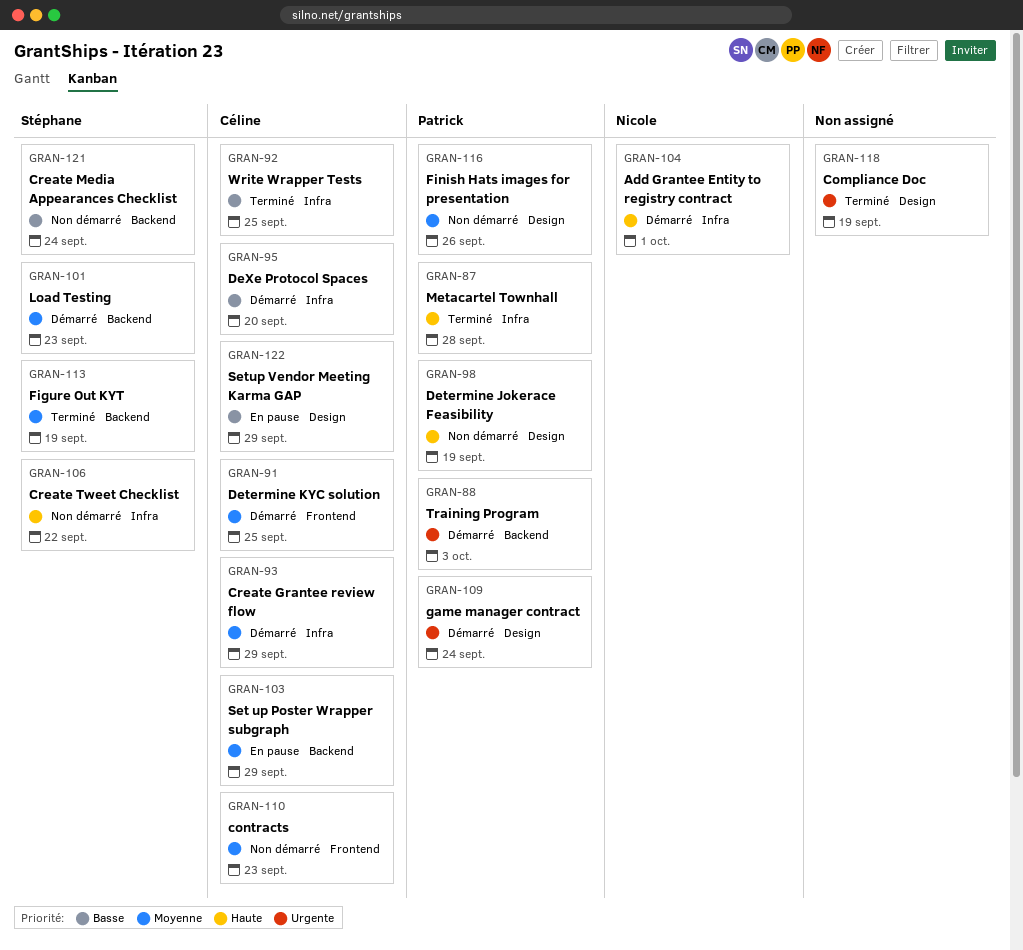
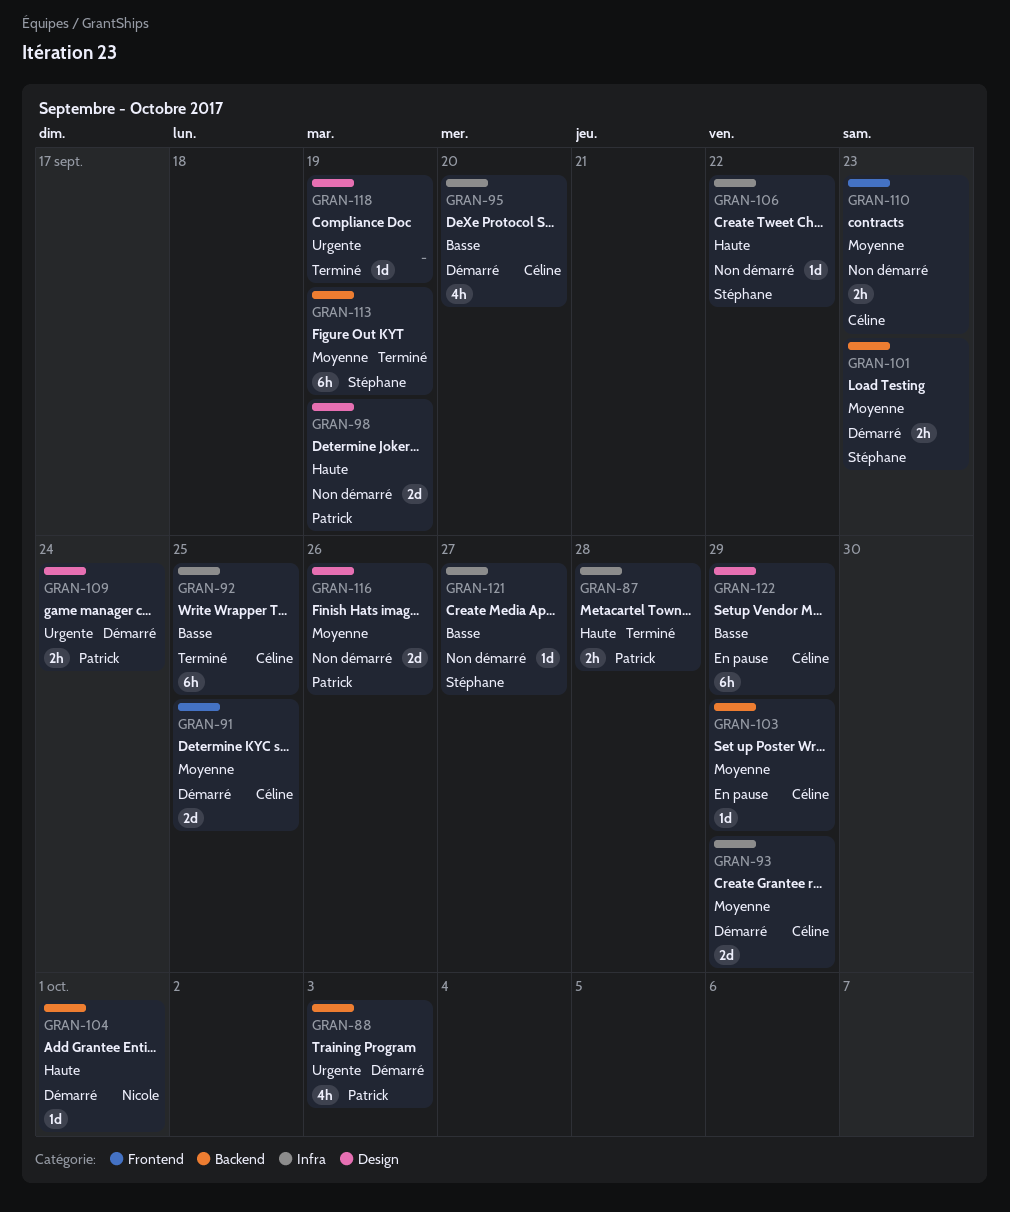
GRAN-104, label: Infra -> Backend
GRAN-121, label: Backend -> Infra
GRAN-121, due: Sep 24 -> Sep 27

